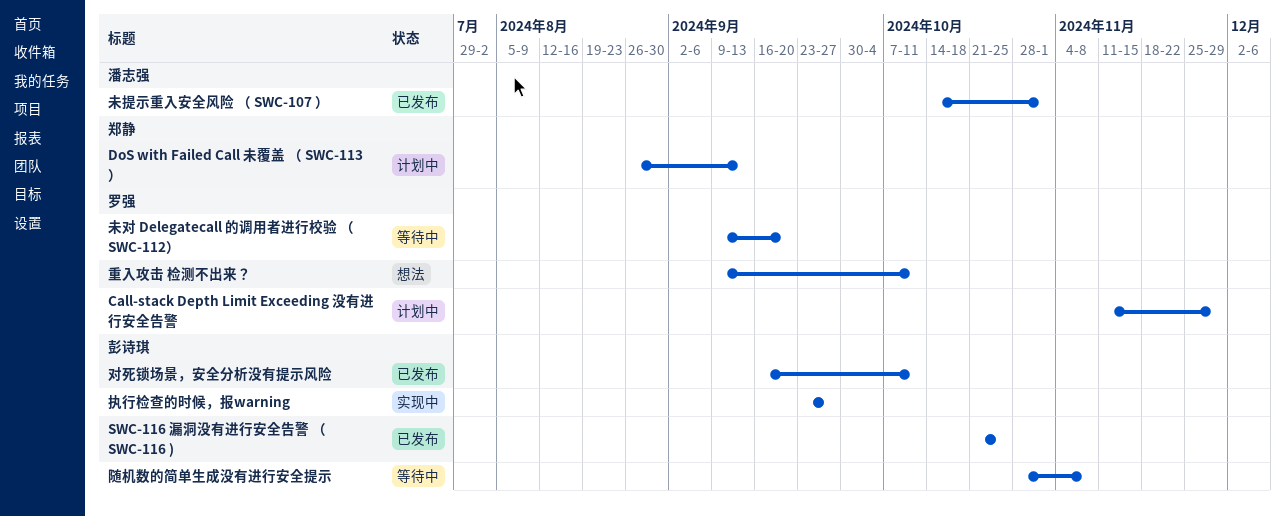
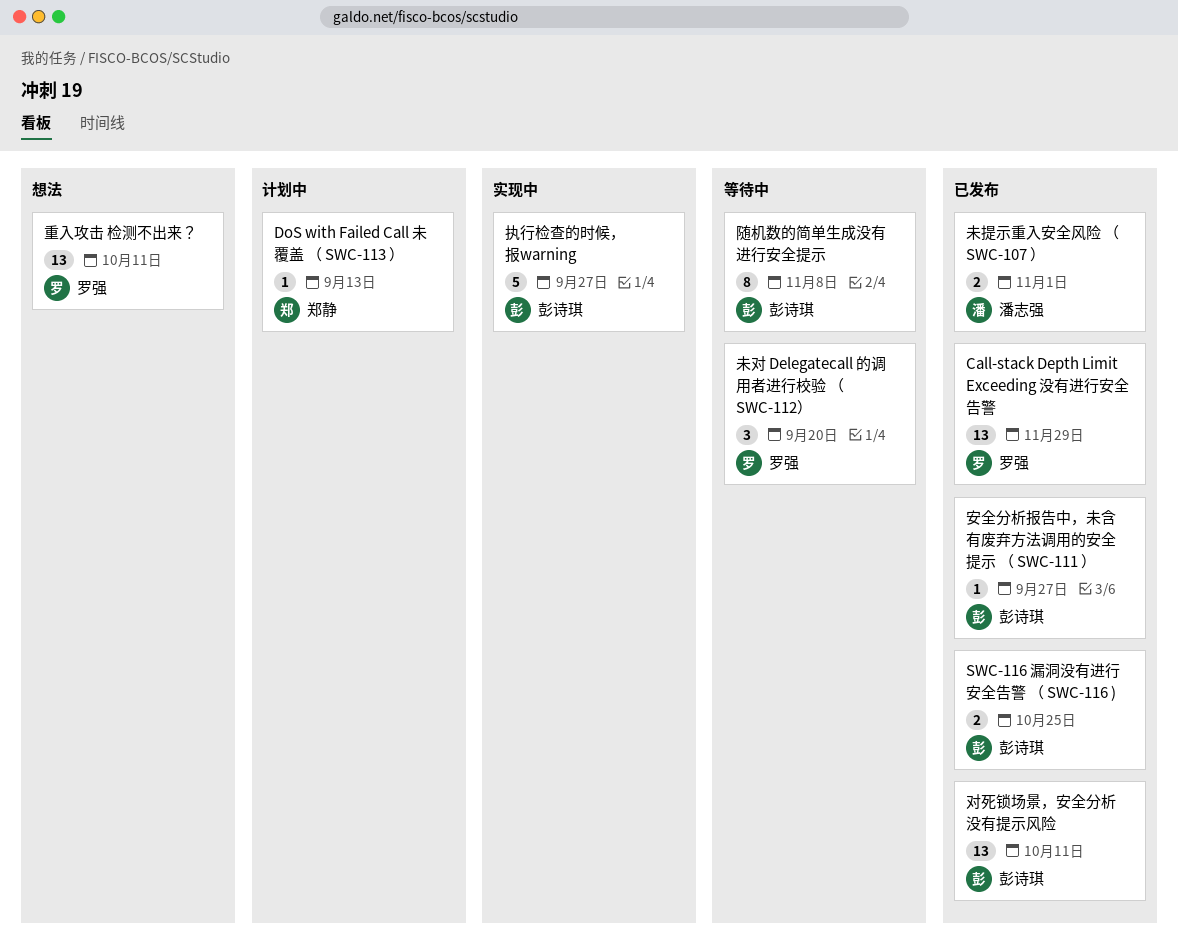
Call-stack Depth Limit Exceeding 没有进行安全告警, status: 计划中 -> 已发布
安全分析报告中，未含有废弃方法调用的安全提示 （ SWC-111 ）: none -> present

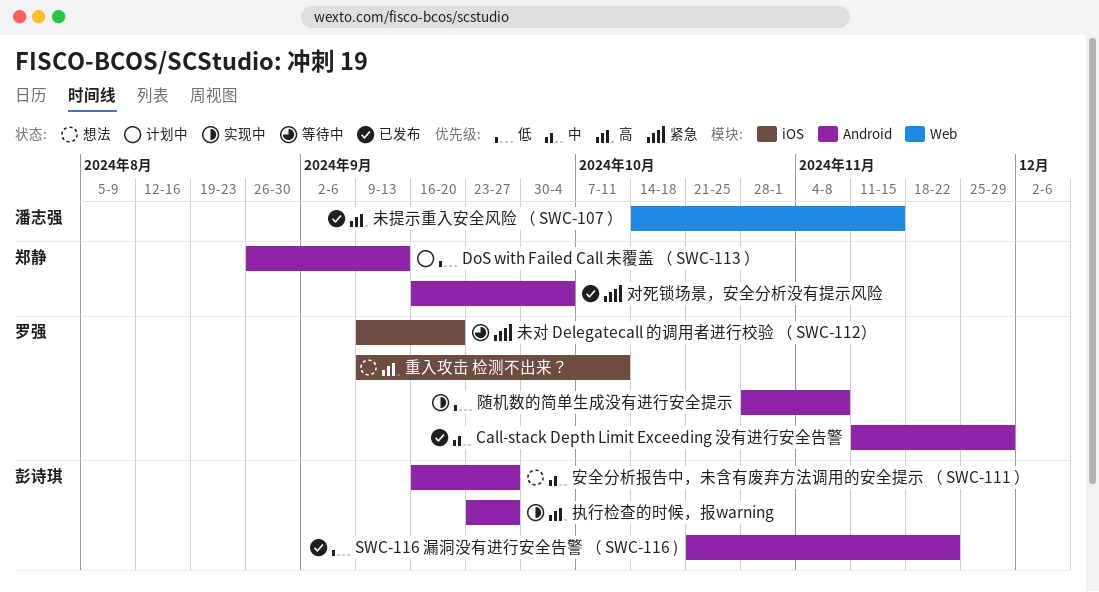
SWC-116 漏洞没有进行安全告警 （ SWC-116 ), due: Oct 25 -> Nov 22
安全分析报告中，未含有废弃方法调用的安全提示 （ SWC-111 ）, status: 已发布 -> 想法
对死锁场景，安全分析没有提示风险, owner: 彭诗琪 -> 郑静
对死锁场景，安全分析没有提示风险, due: Oct 11 -> Oct 4
未提示重入安全风险 （ SWC-107 ）, due: Nov 1 -> Nov 15
随机数的简单生成没有进行安全提示, status: 等待中 -> 实现中
随机数的简单生成没有进行安全提示, owner: 彭诗琪 -> 罗强

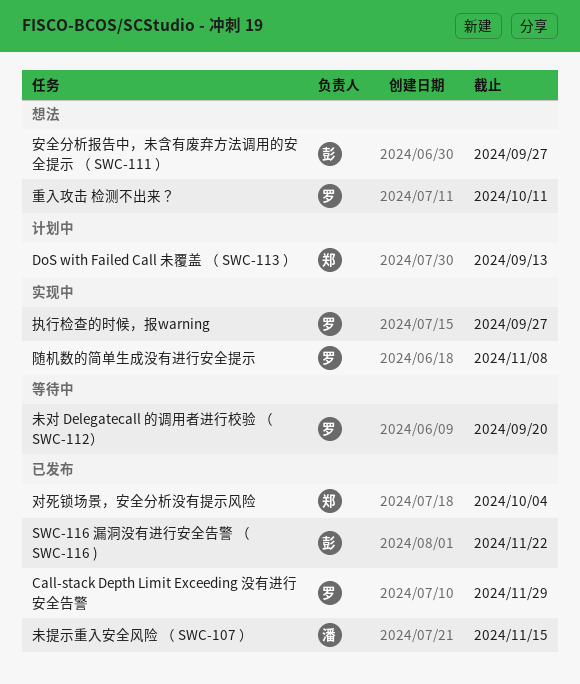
执行检查的时候，报warning, owner: 彭诗琪 -> 罗强

